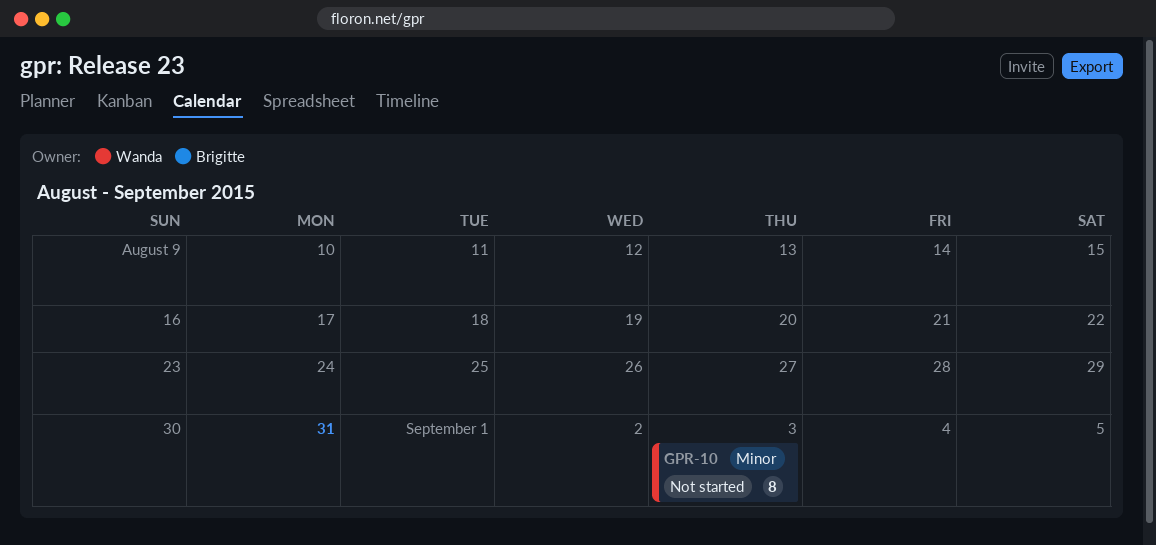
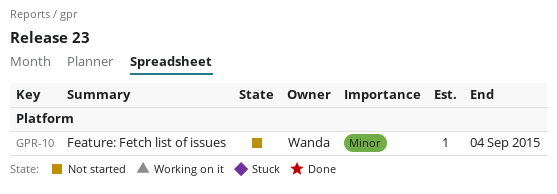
GPR-10, estimate: 8 -> 1
GPR-10, due: Sep 3 -> Sep 4

